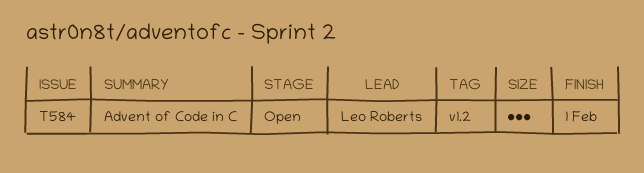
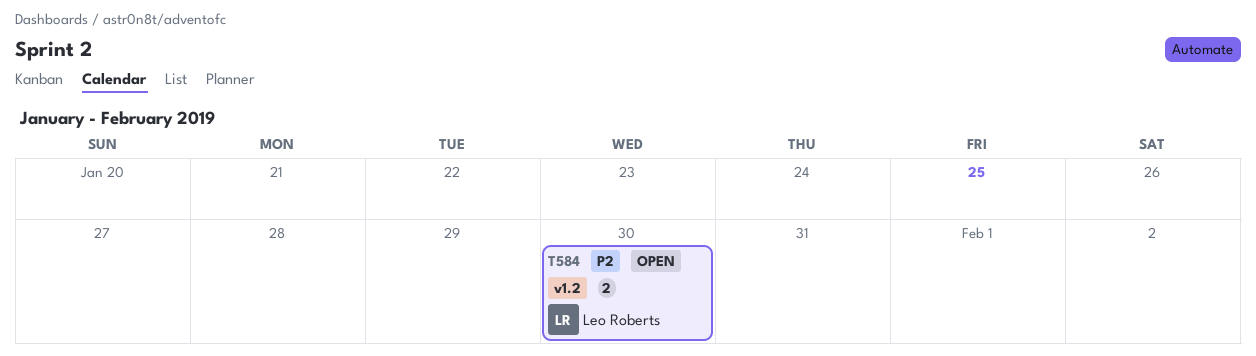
T584, estimate: 3 -> 2
T584, due: Feb 1 -> Jan 30

